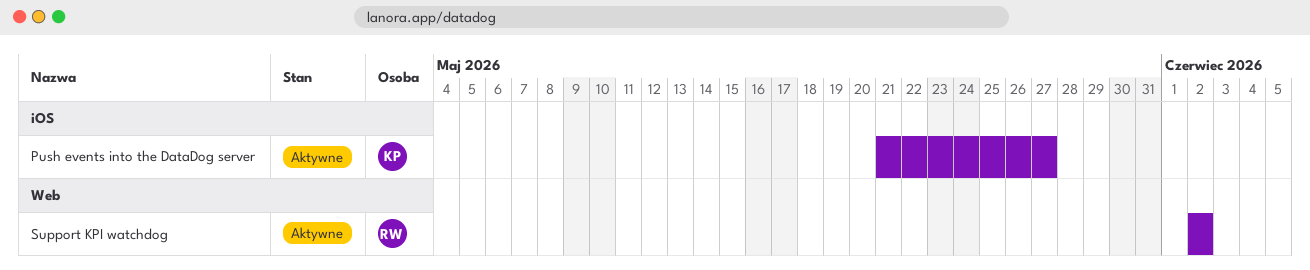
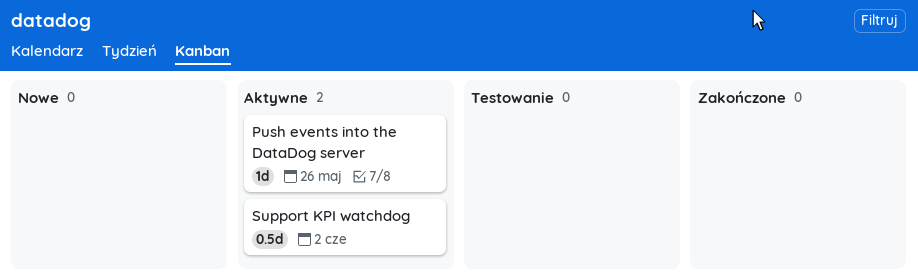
Push events into the DataDog server, due: May 27 -> May 26

